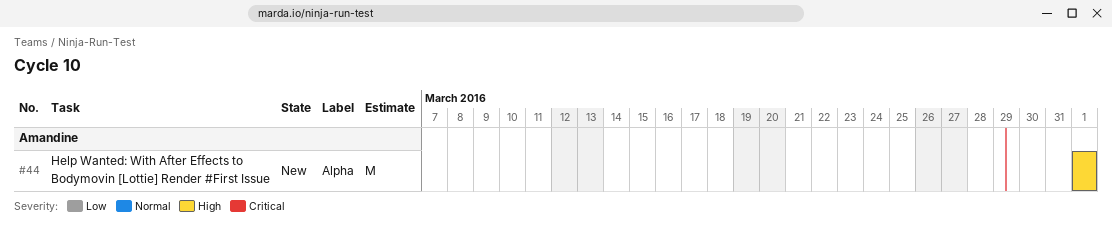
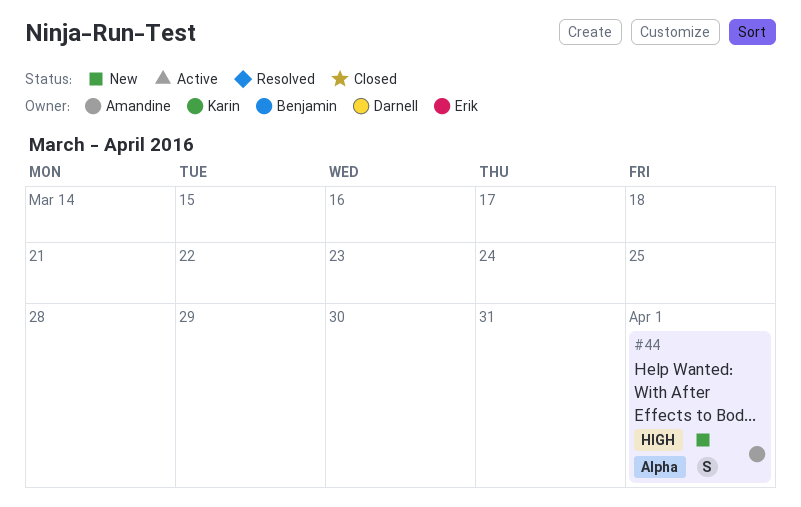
#44, estimate: M -> S

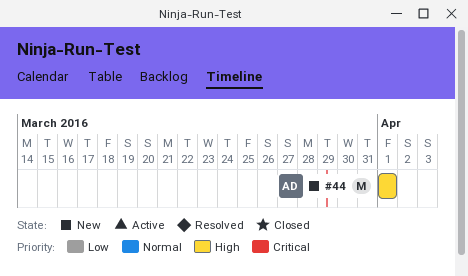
#44, estimate: S -> M

